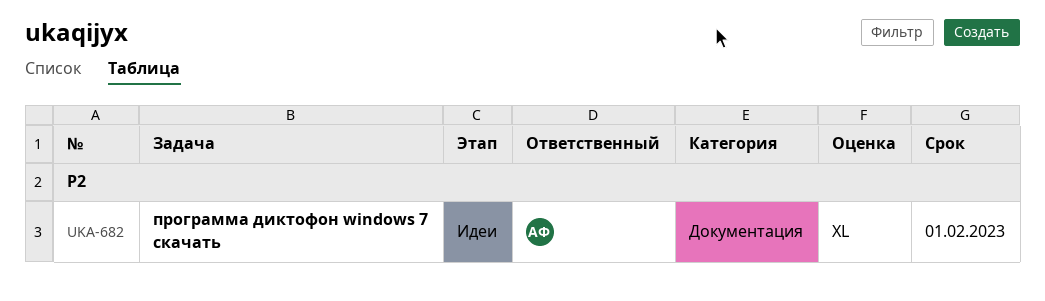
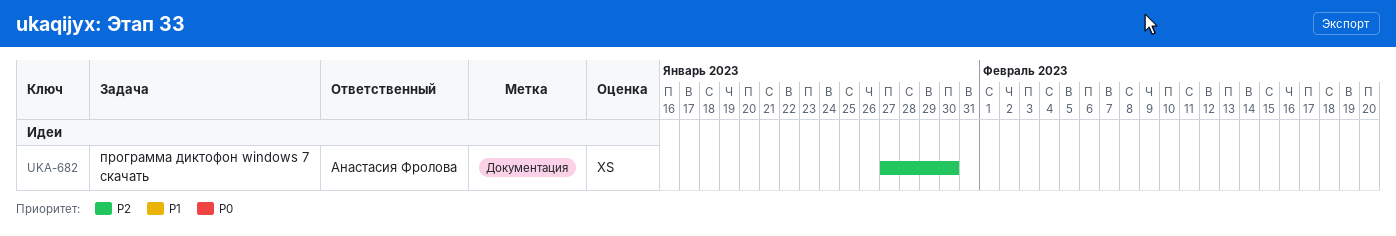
UKA-682, estimate: XL -> XS
UKA-682, due: Feb 1 -> Jan 30

